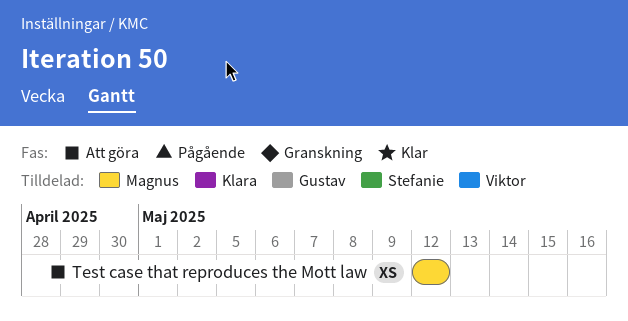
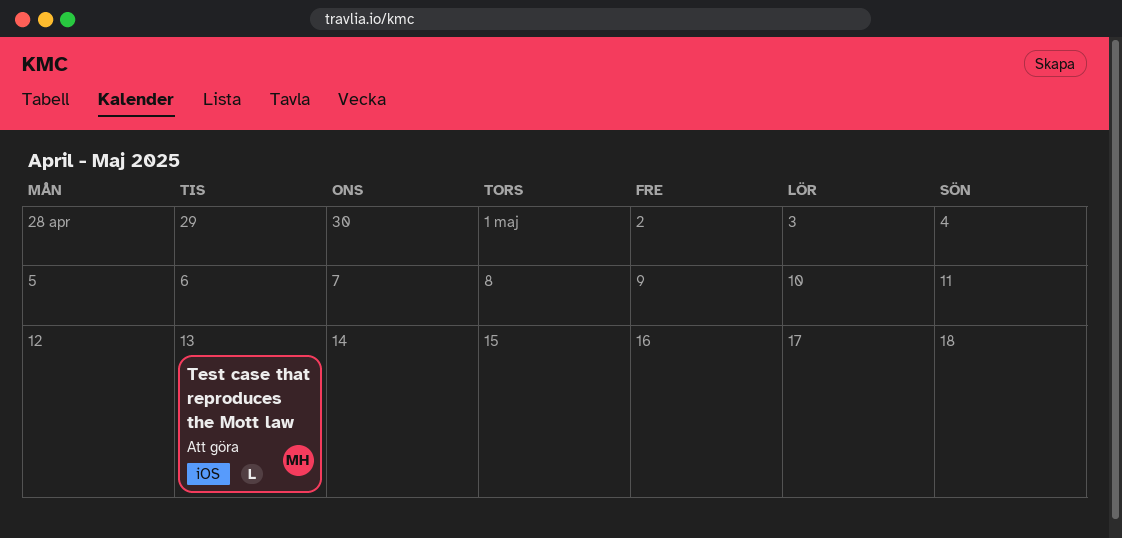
Test case that reproduces the Mott law, estimate: XS -> L
Test case that reproduces the Mott law, due: May 12 -> May 13

